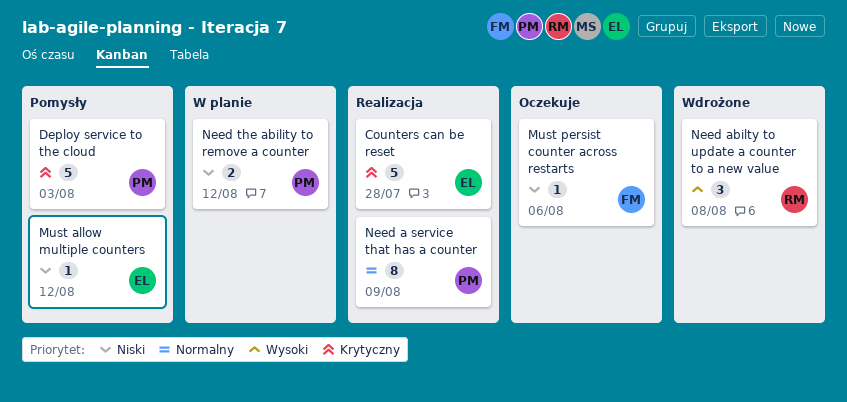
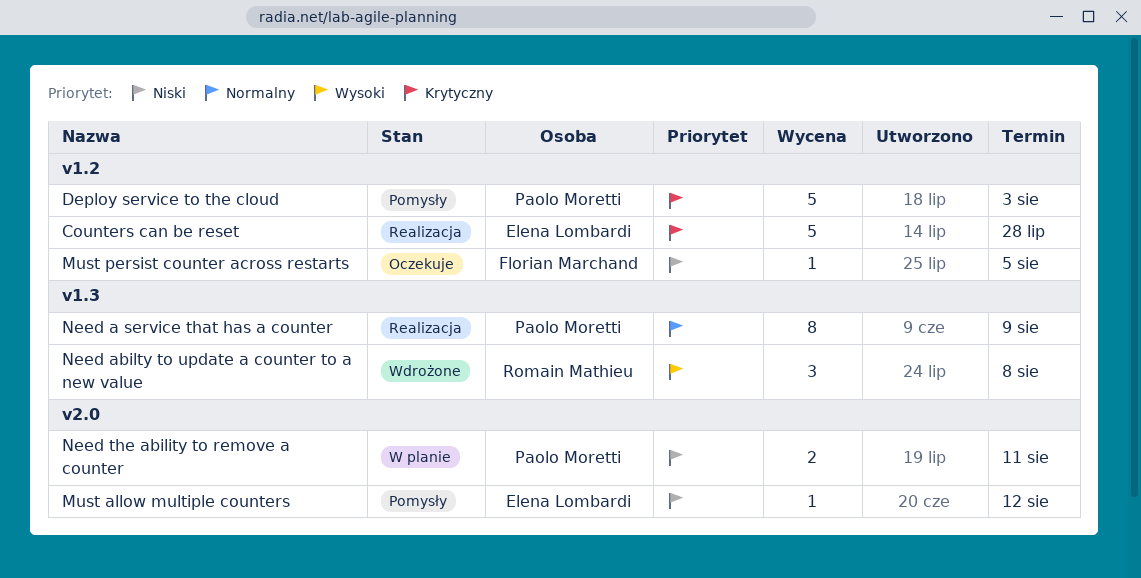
Must persist counter across restarts, due: Aug 6 -> Aug 5
Need the ability to remove a counter, due: Aug 12 -> Aug 11

